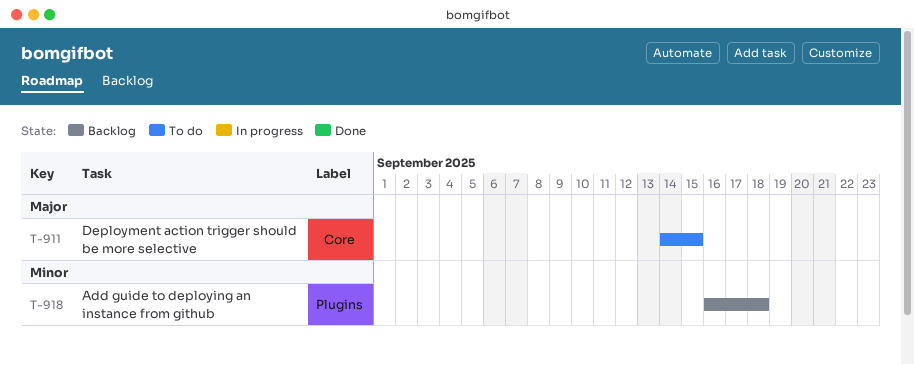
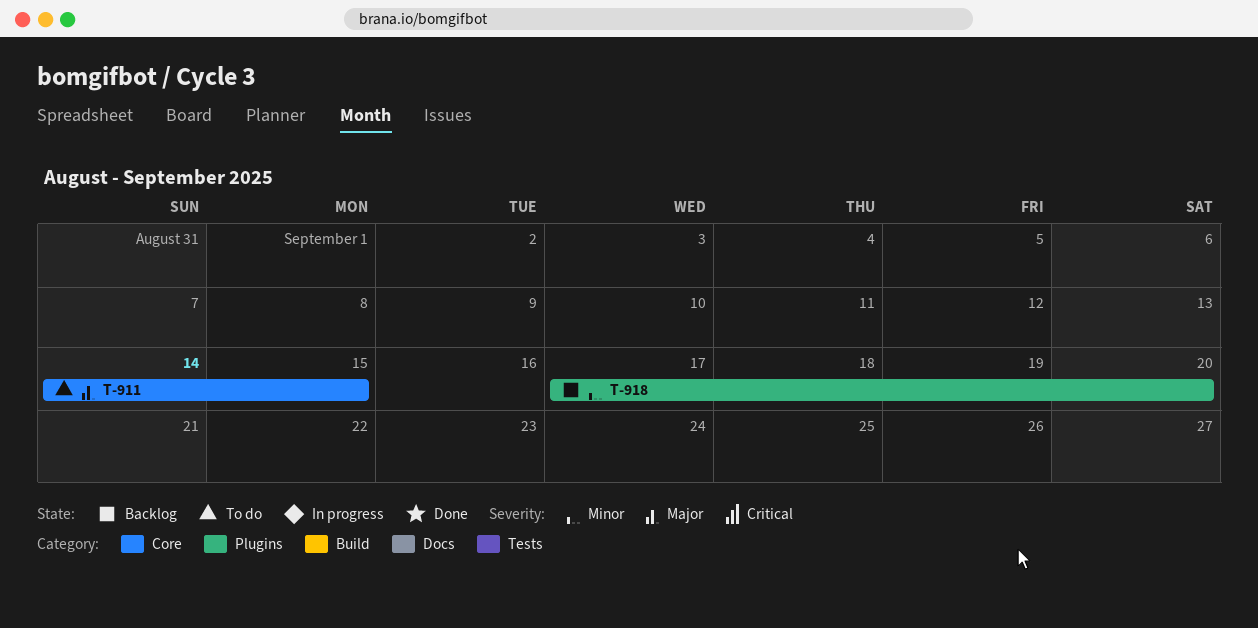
T-918, start: Sep 16 -> Sep 17
T-918, due: Sep 18 -> Sep 20

